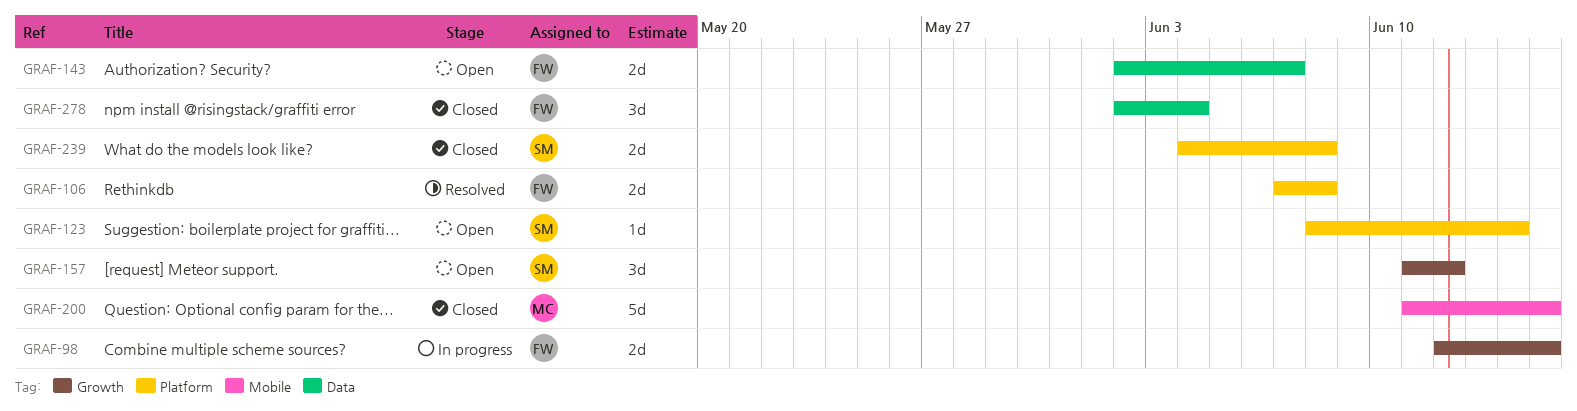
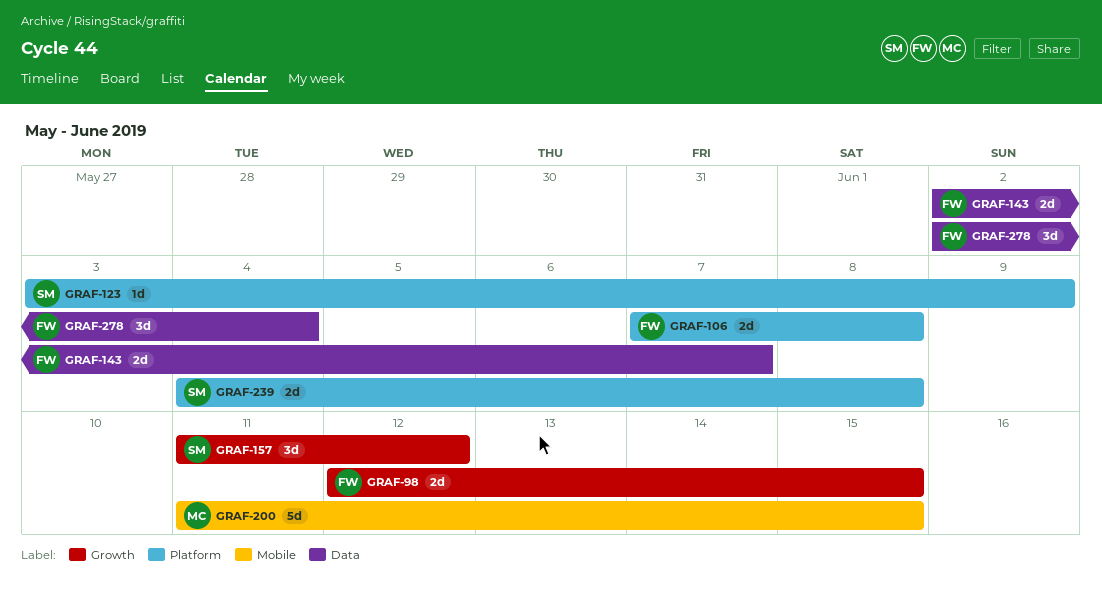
GRAF-123, start: Jun 8 -> Jun 3
GRAF-123, due: Jun 14 -> Jun 9

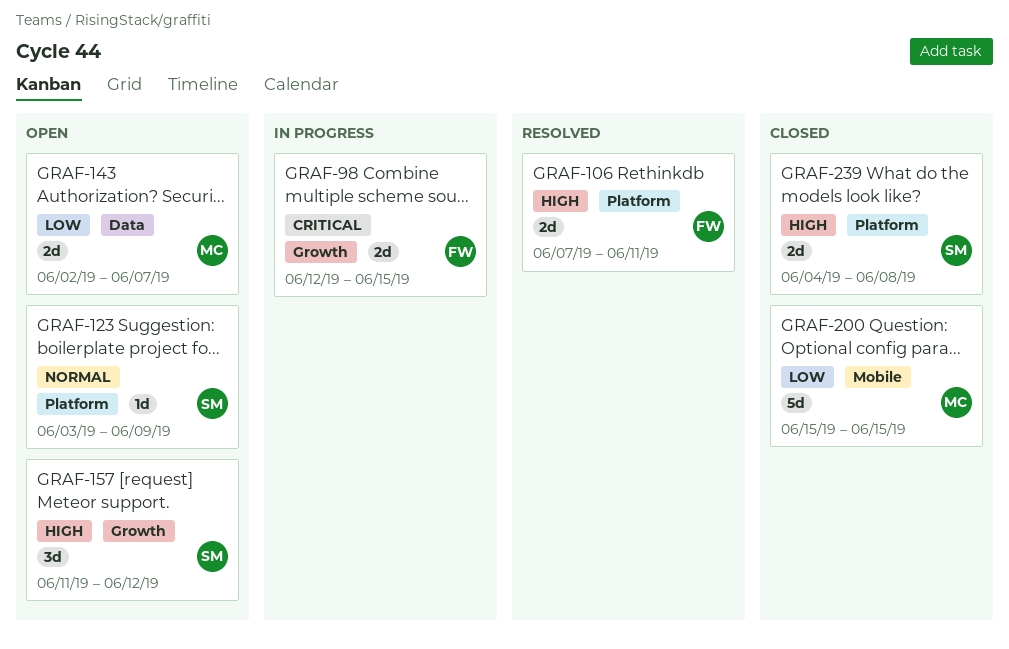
GRAF-106, due: Jun 8 -> Jun 11
GRAF-143, owner: FW -> MC
GRAF-200, start: Jun 11 -> Jun 15
GRAF-278: present -> none

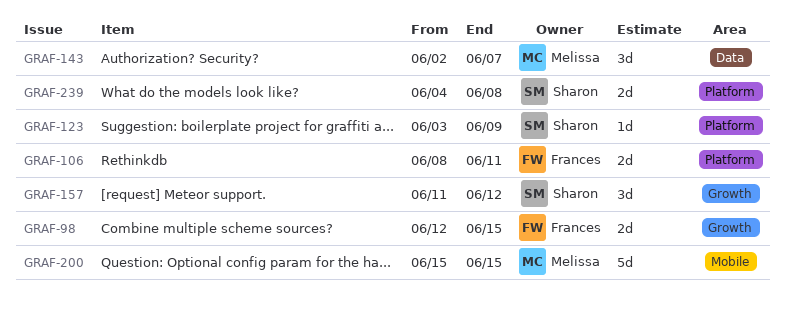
GRAF-106, start: Jun 7 -> Jun 8
GRAF-143, estimate: 2d -> 3d

